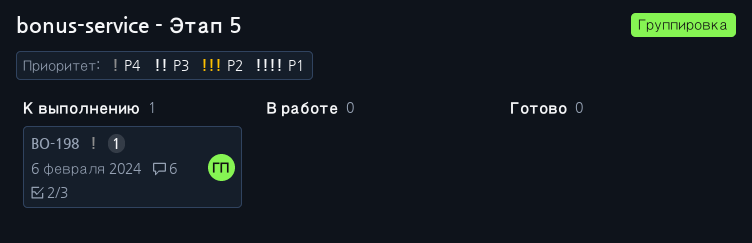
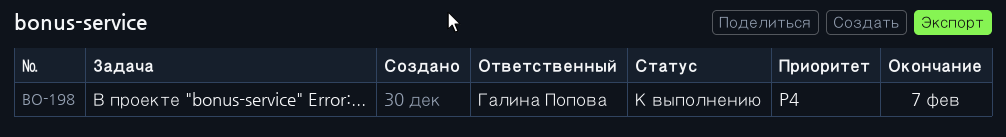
BO-198, due: Feb 6 -> Feb 7

